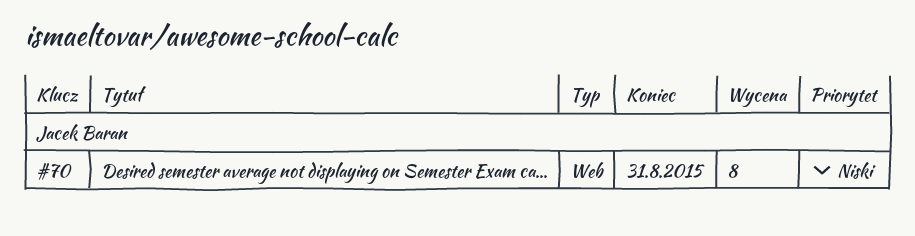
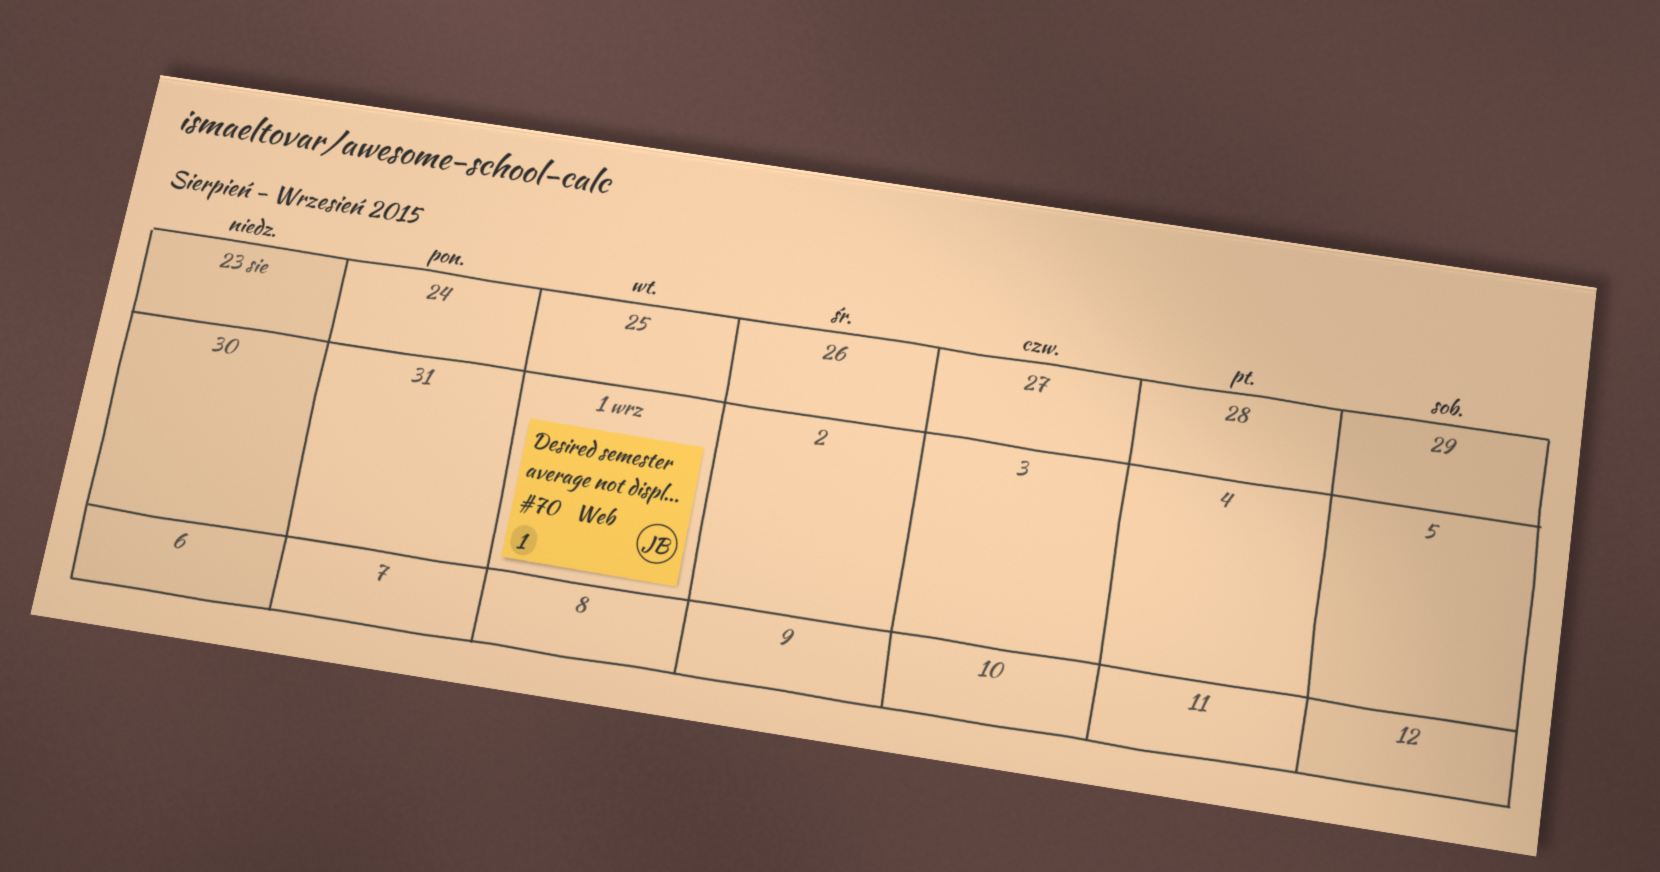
#70, estimate: 8 -> 1
#70, due: Aug 31 -> Sep 1

